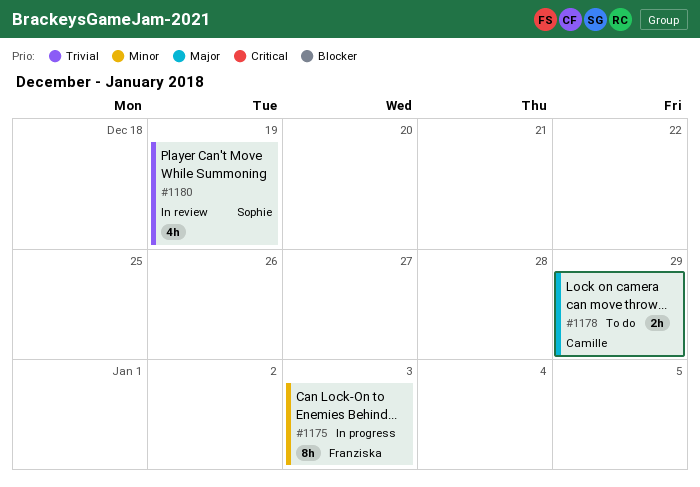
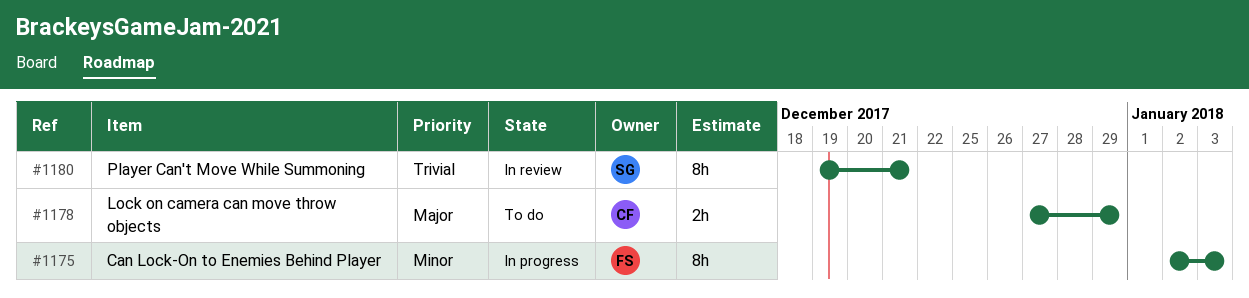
#1180, estimate: 4h -> 8h
#1180, due: Dec 19 -> Dec 21

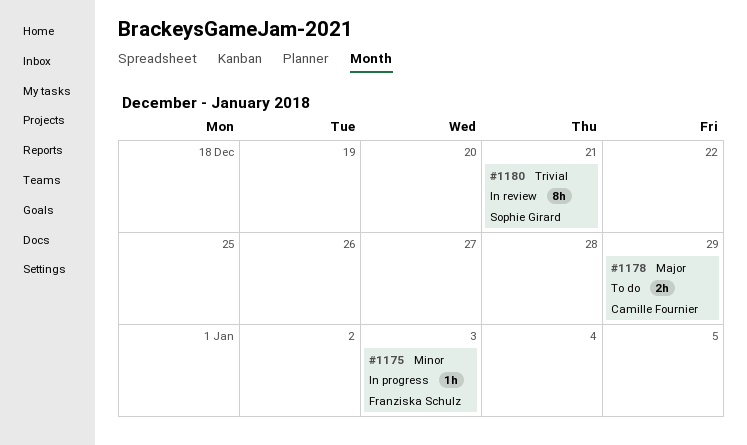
#1175, estimate: 8h -> 1h

